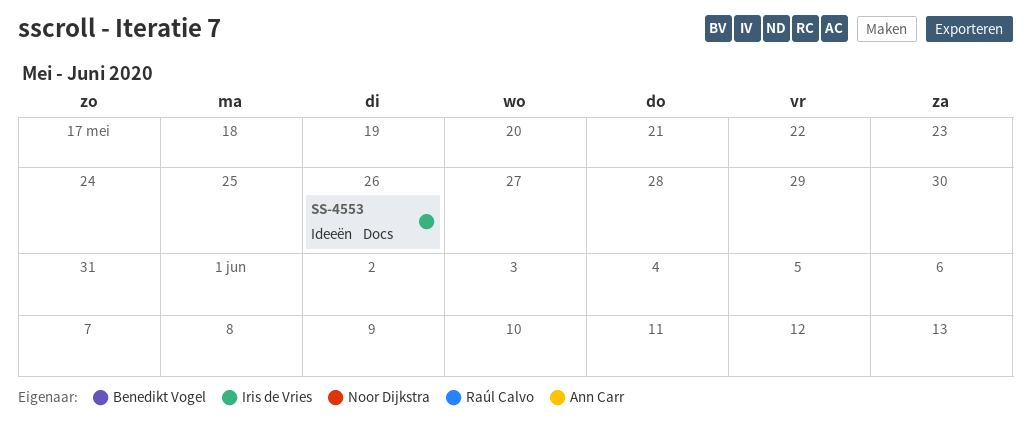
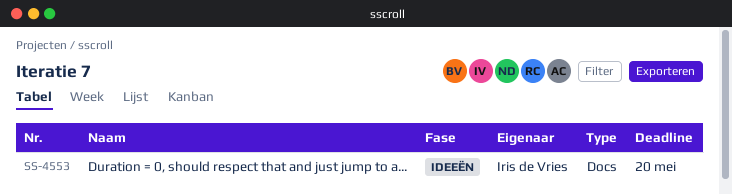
SS-4553, due: May 26 -> May 20

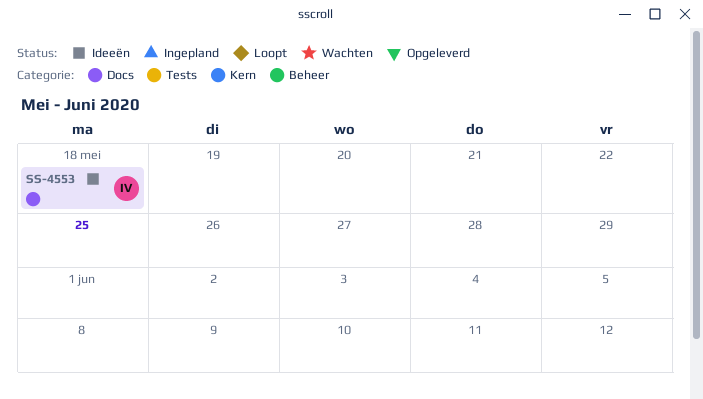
SS-4553, due: May 20 -> May 18

